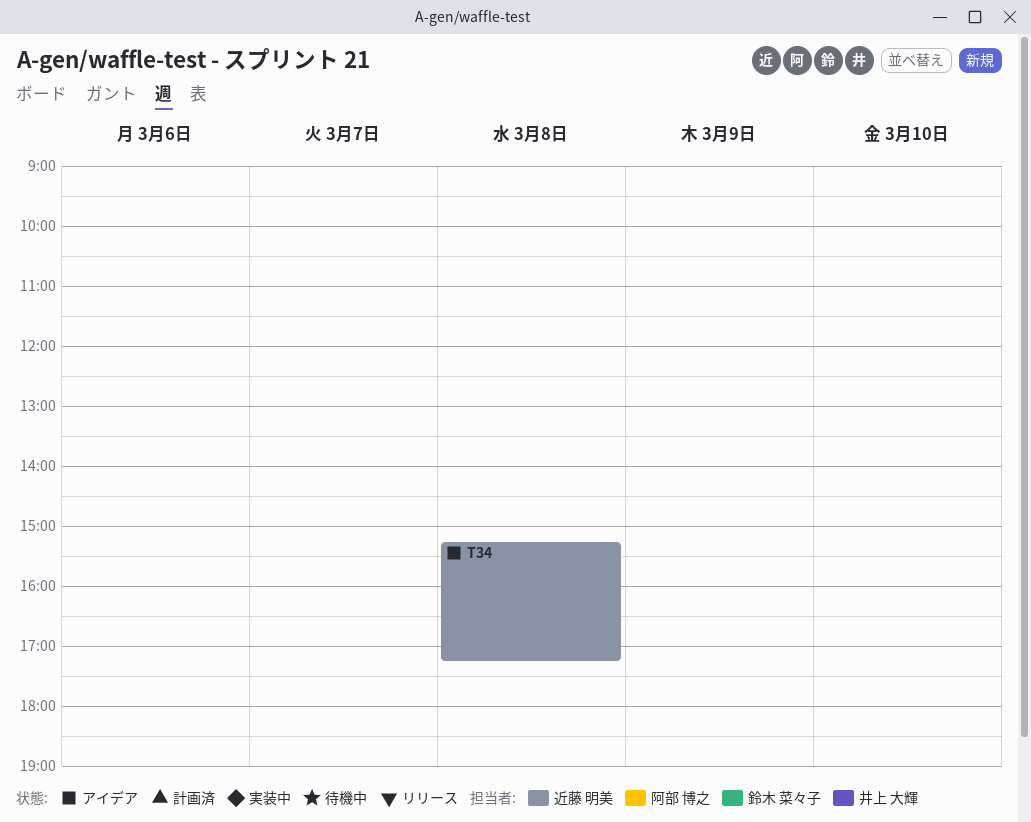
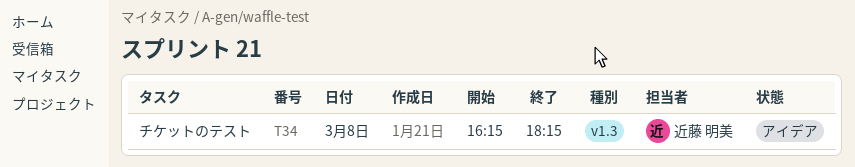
T34, begins: 15:15 -> 16:15
T34, ends: 17:15 -> 18:15

